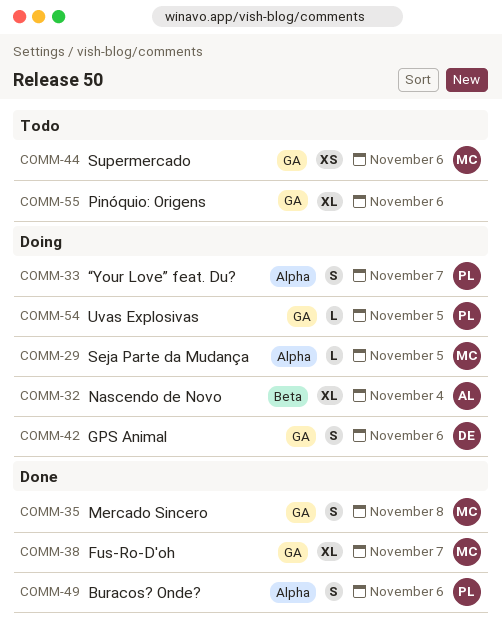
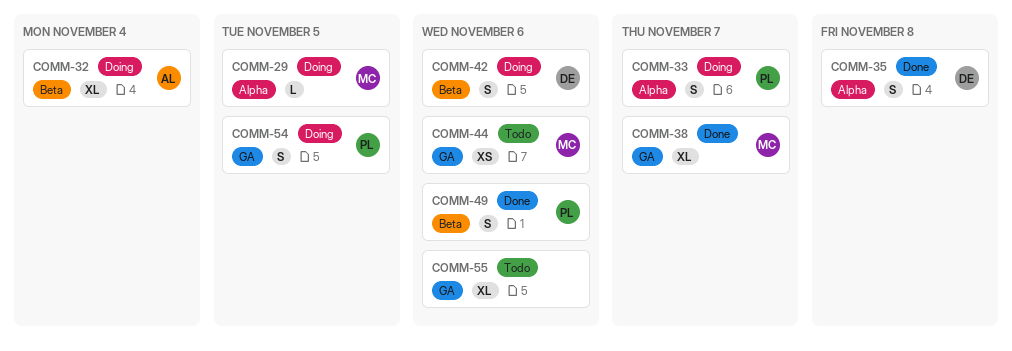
COMM-35, owner: MC -> DE
COMM-35, label: GA -> Alpha
COMM-42, label: GA -> Beta
COMM-49, label: Alpha -> Beta
COMM-54, estimate: L -> S

